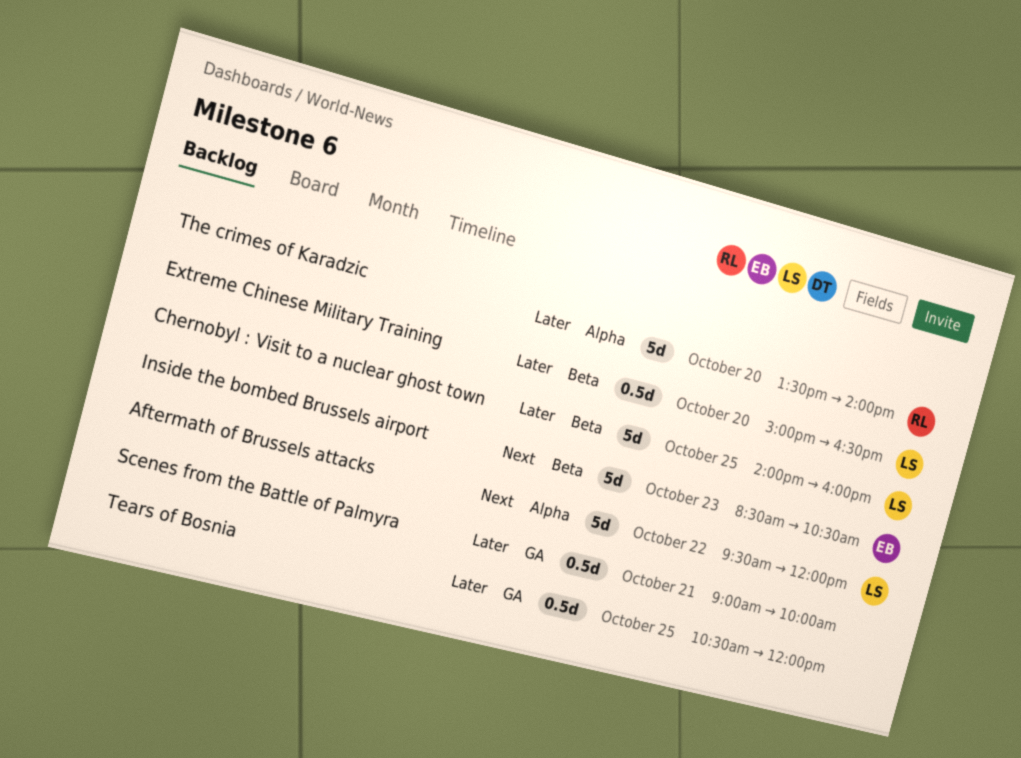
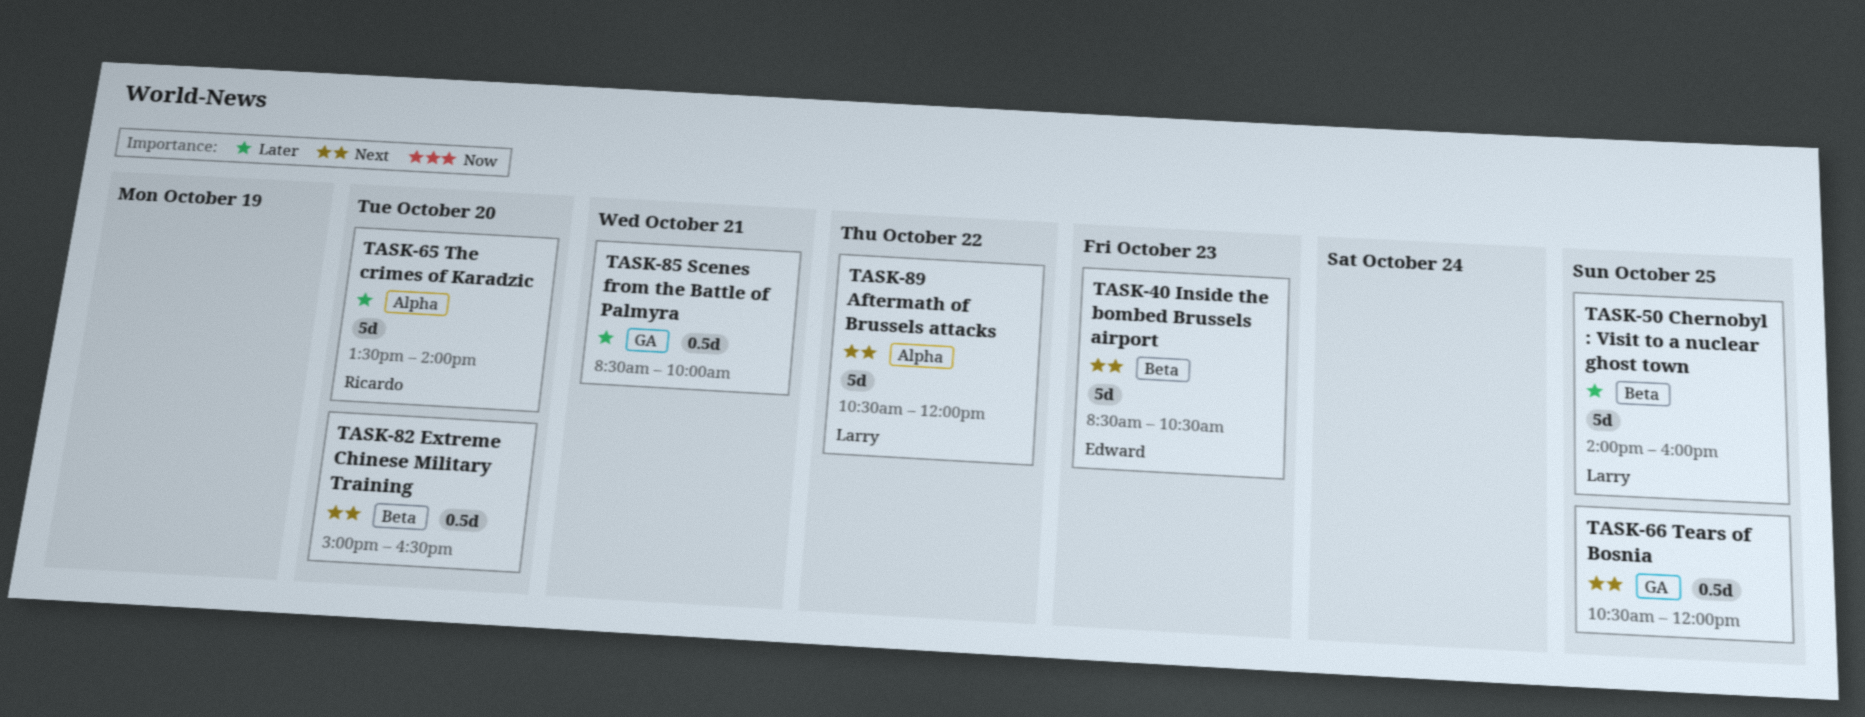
Aftermath of Brussels attacks, begins: 09:30 -> 10:30
Extreme Chinese Military Training, owner: Larry -> none
Extreme Chinese Military Training, priority: Later -> Next
Scenes from the Battle of Palmyra, begins: 09:00 -> 08:30
Tears of Bosnia, priority: Later -> Next

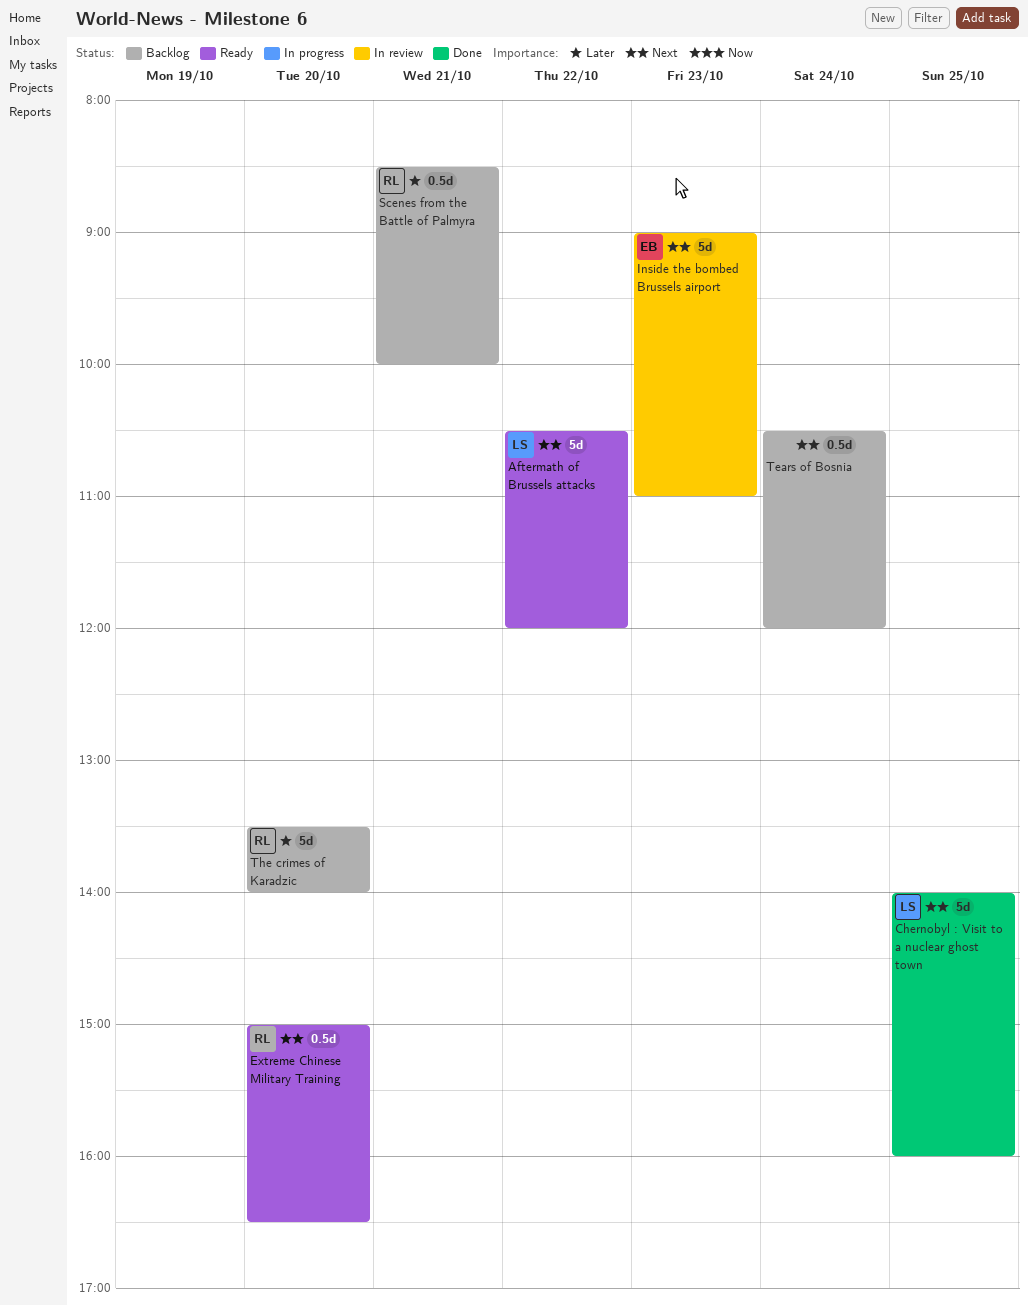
Chernobyl : Visit to a nuclear ghost town, priority: Later -> Next
Extreme Chinese Military Training, owner: none -> Ricardo
Inside the bombed Brussels airport, begins: 08:30 -> 09:00
Inside the bombed Brussels airport, ends: 10:30 -> 11:00
Scenes from the Battle of Palmyra, owner: none -> Ricardo
Tears of Bosnia, day: Oct 25 -> Oct 24

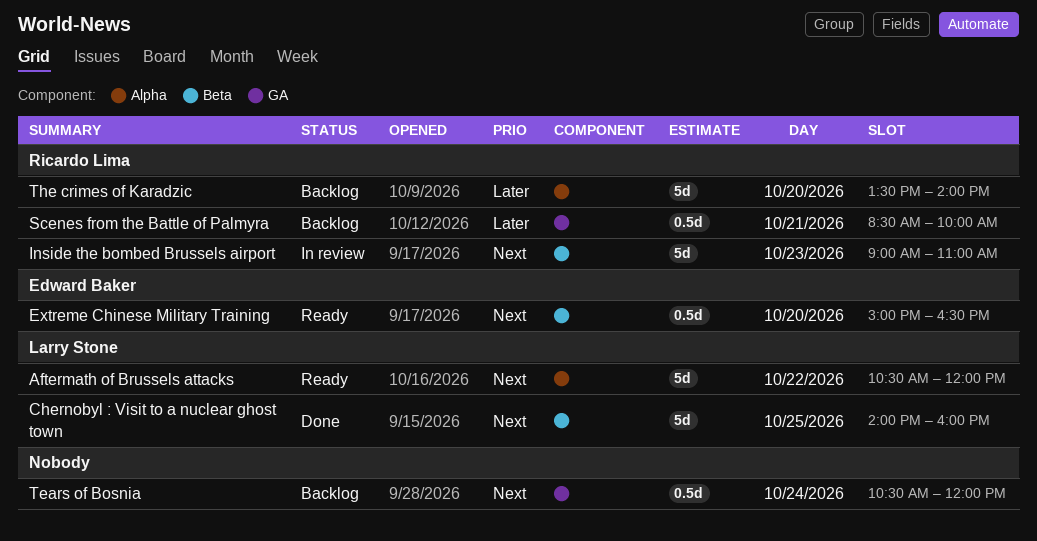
Extreme Chinese Military Training, owner: Ricardo Lima -> Edward Baker
Inside the bombed Brussels airport, owner: Edward Baker -> Ricardo Lima

